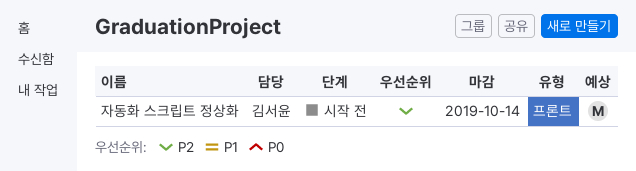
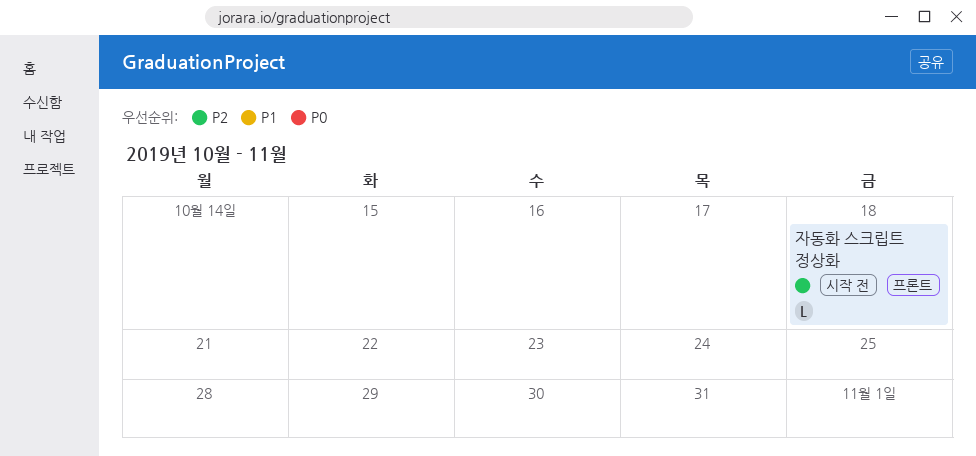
자동화 스크립트 정상화, estimate: M -> L
자동화 스크립트 정상화, due: Oct 14 -> Oct 18

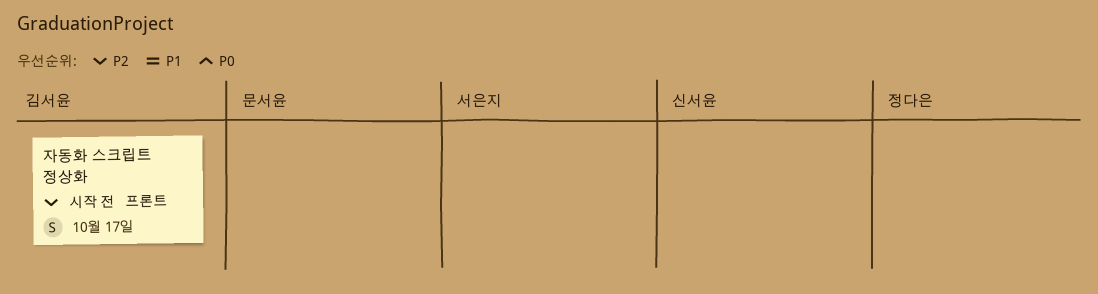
자동화 스크립트 정상화, estimate: L -> S
자동화 스크립트 정상화, due: Oct 18 -> Oct 17

